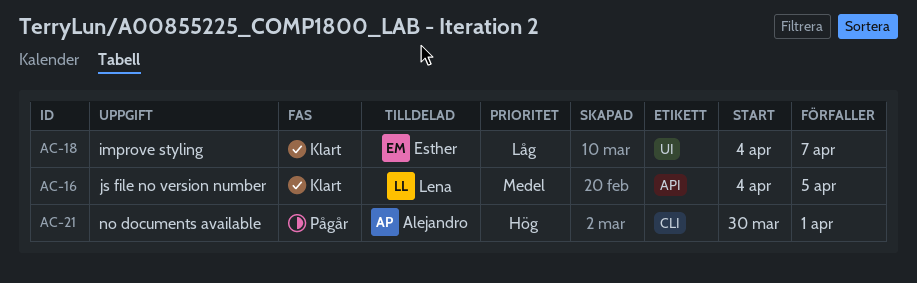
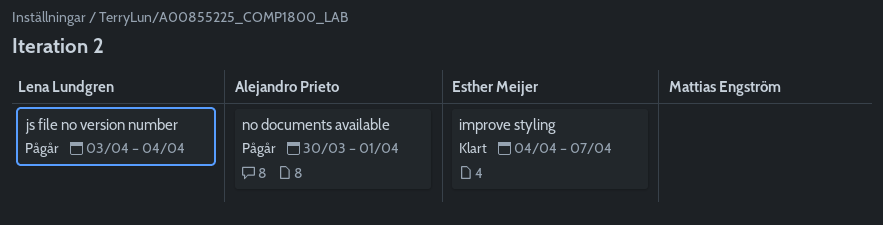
js file no version number, status: Klart -> Pågår
js file no version number, start: Apr 4 -> Apr 3
js file no version number, due: Apr 5 -> Apr 4

